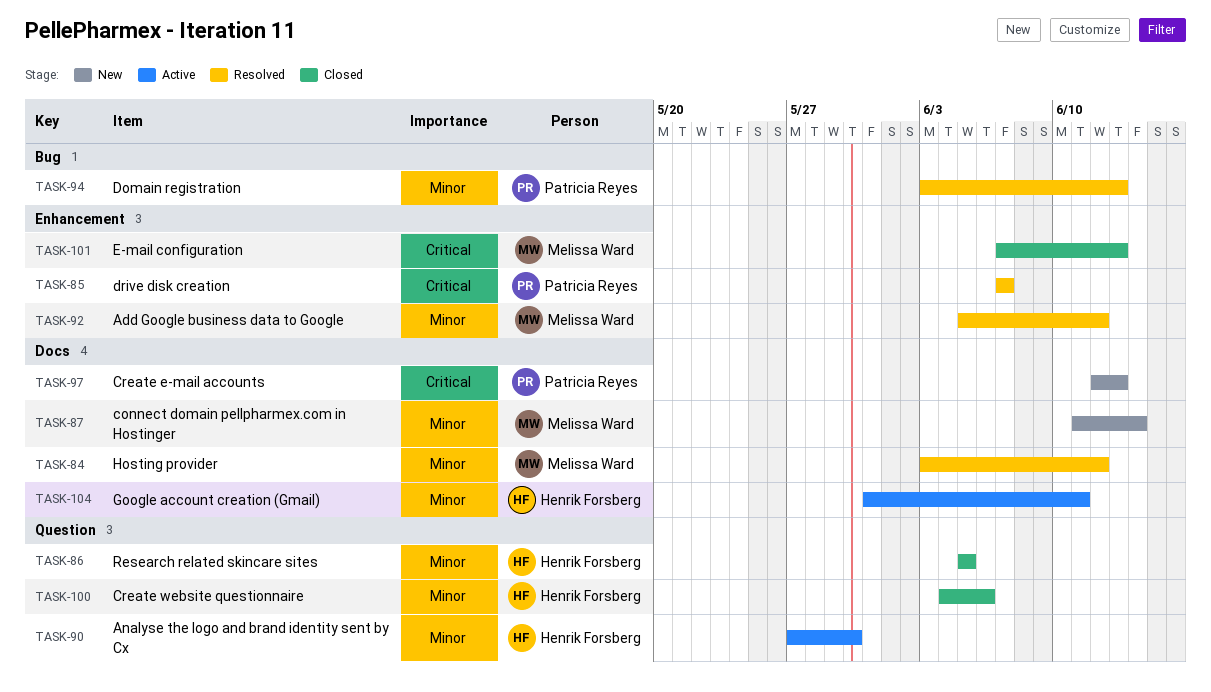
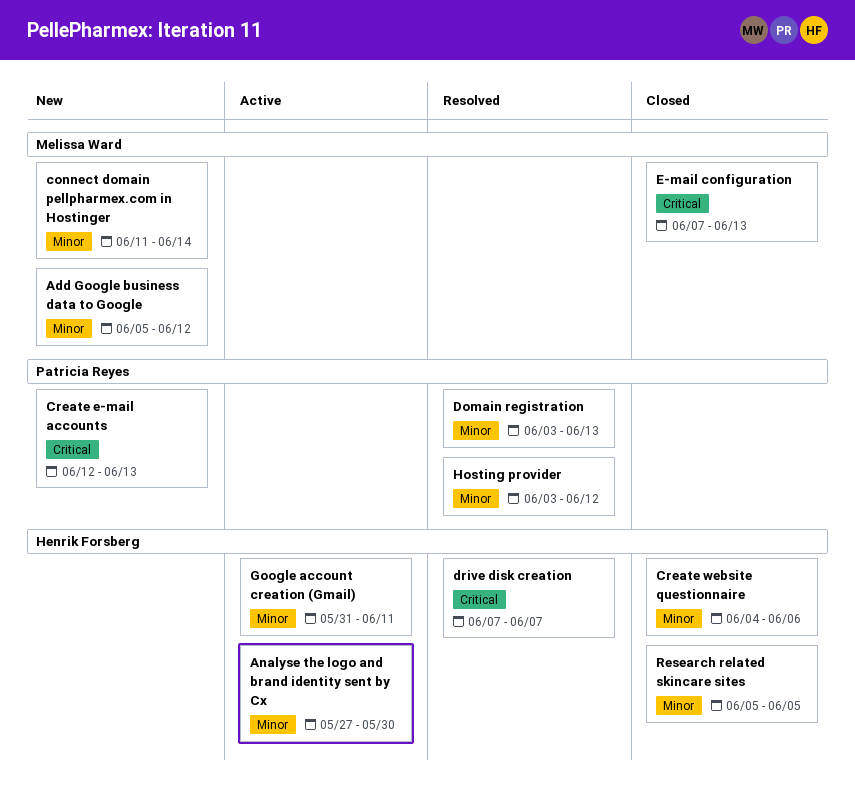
Add Google business data to Google, status: Resolved -> New
drive disk creation, owner: Patricia Reyes -> Henrik Forsberg
Hosting provider, owner: Melissa Ward -> Patricia Reyes

